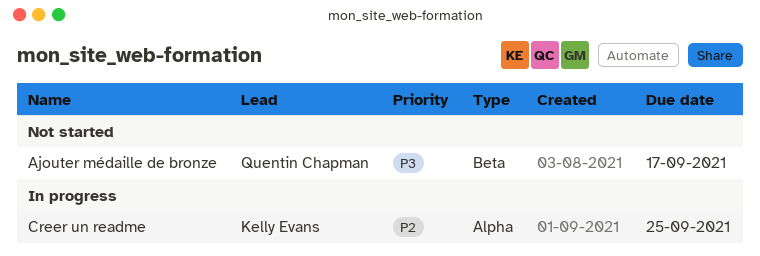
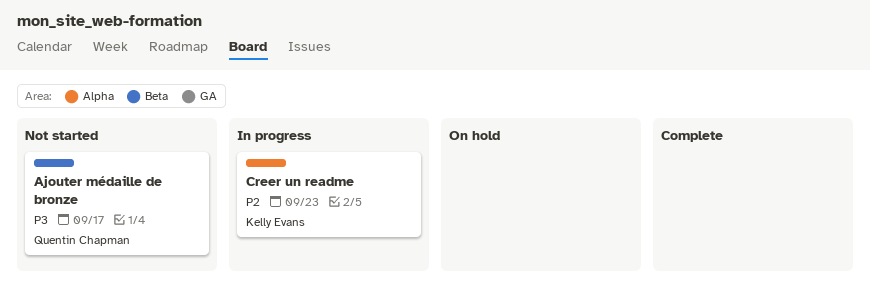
Creer un readme, due: Sep 25 -> Sep 23

